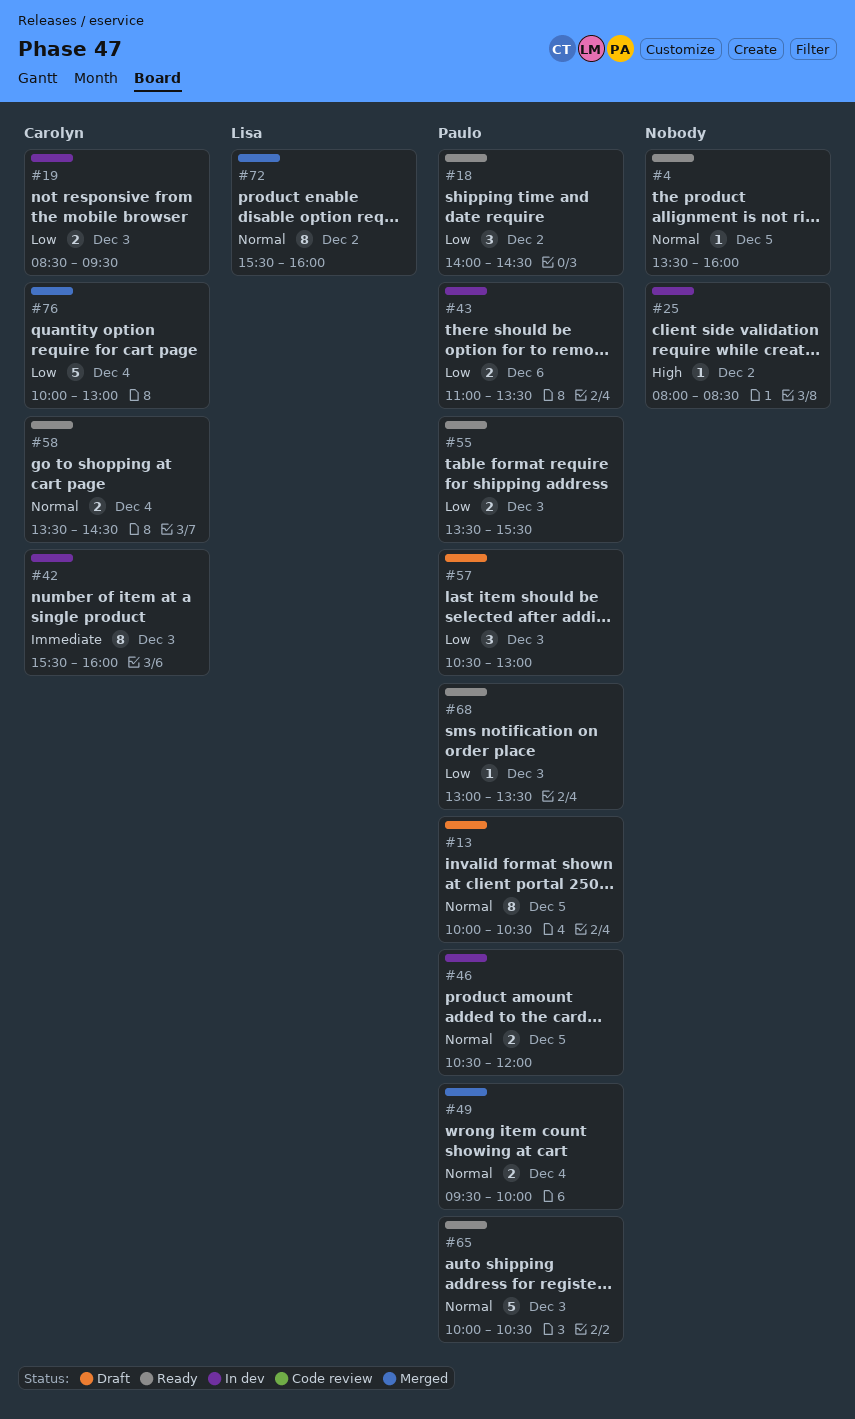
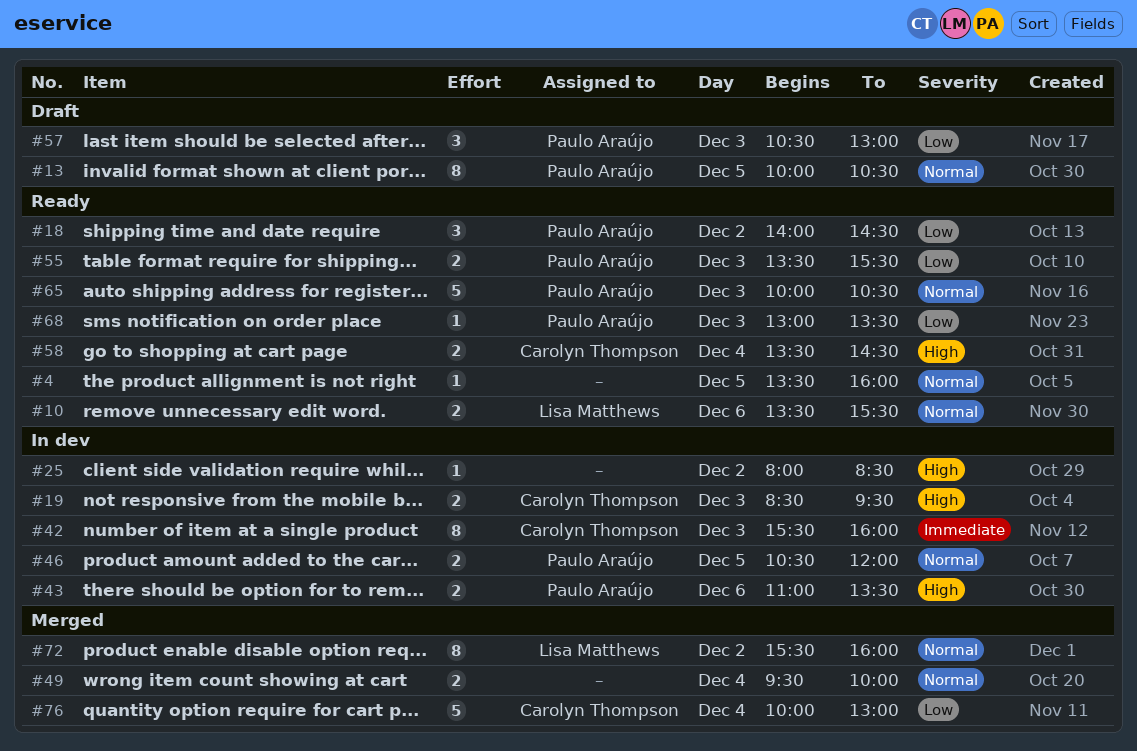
#10: none -> present
#19, priority: Low -> High
#43, priority: Low -> High
#49, owner: Paulo Araújo -> none
#58, priority: Normal -> High

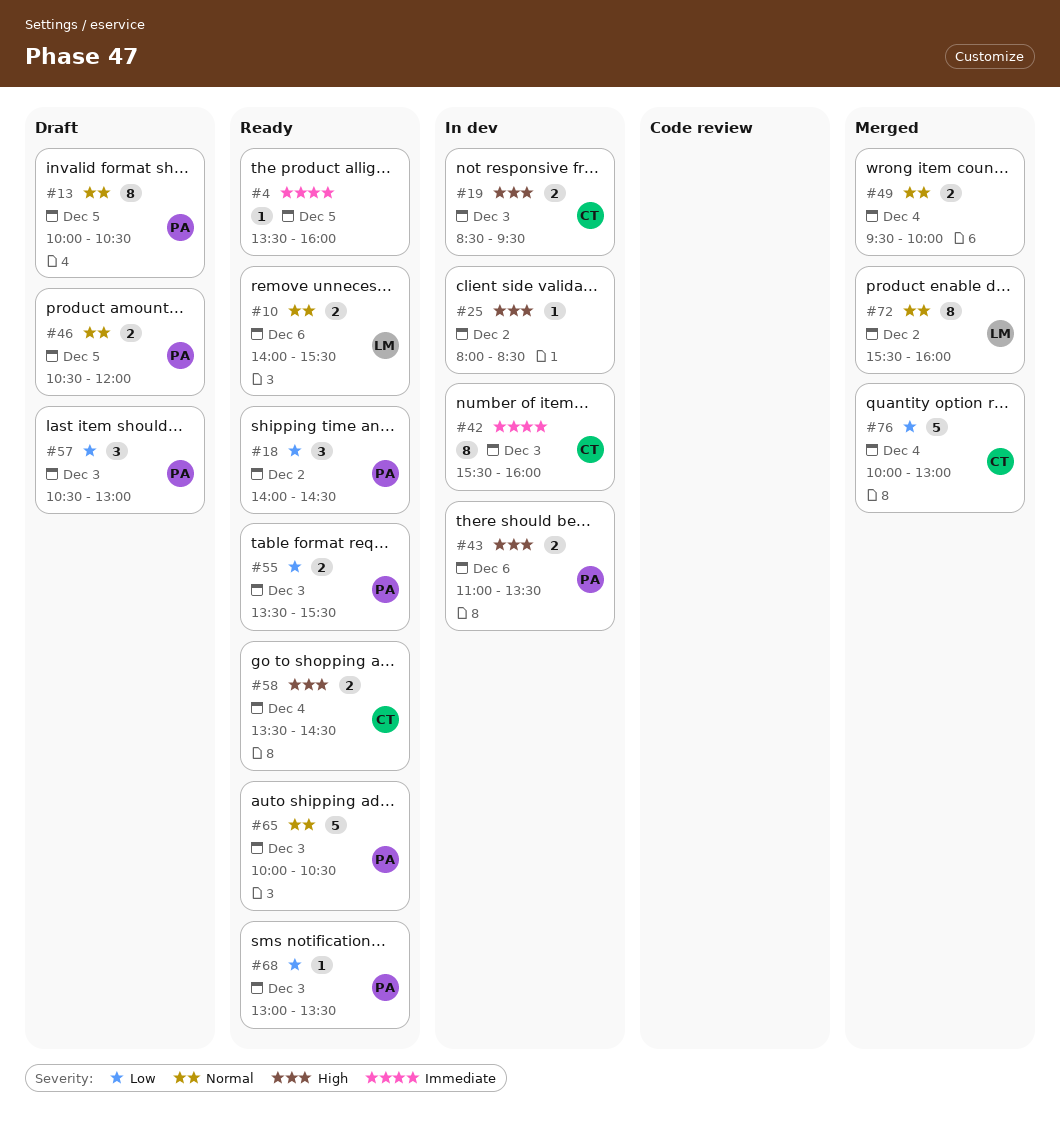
#4, priority: Normal -> Immediate
#10, begins: 13:30 -> 14:00
#46, status: In dev -> Draft

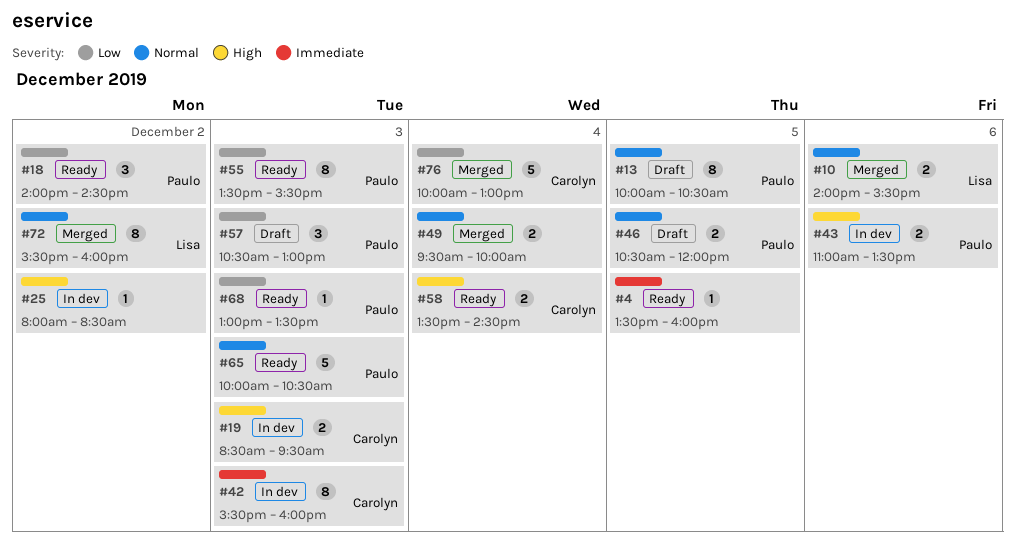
#10, status: Ready -> Merged
#55, estimate: 2 -> 8

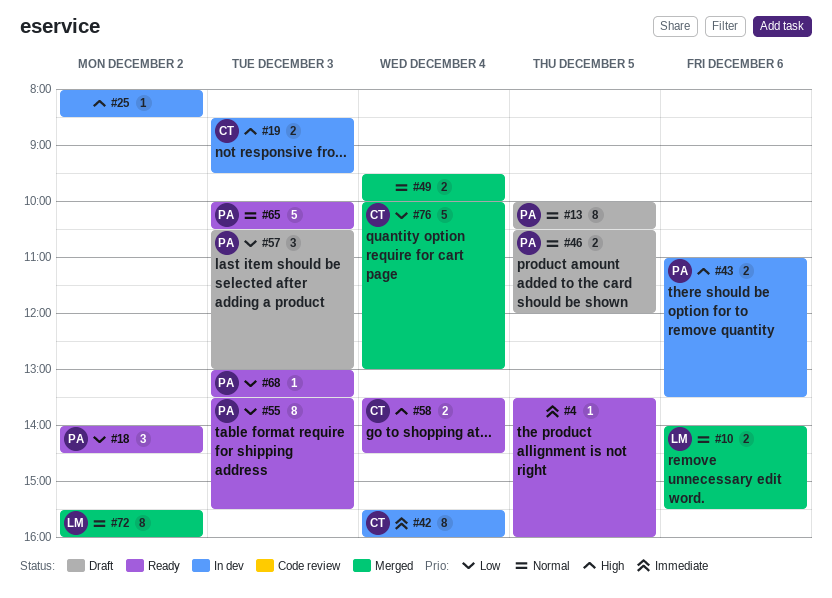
#42, day: Dec 3 -> Dec 4

